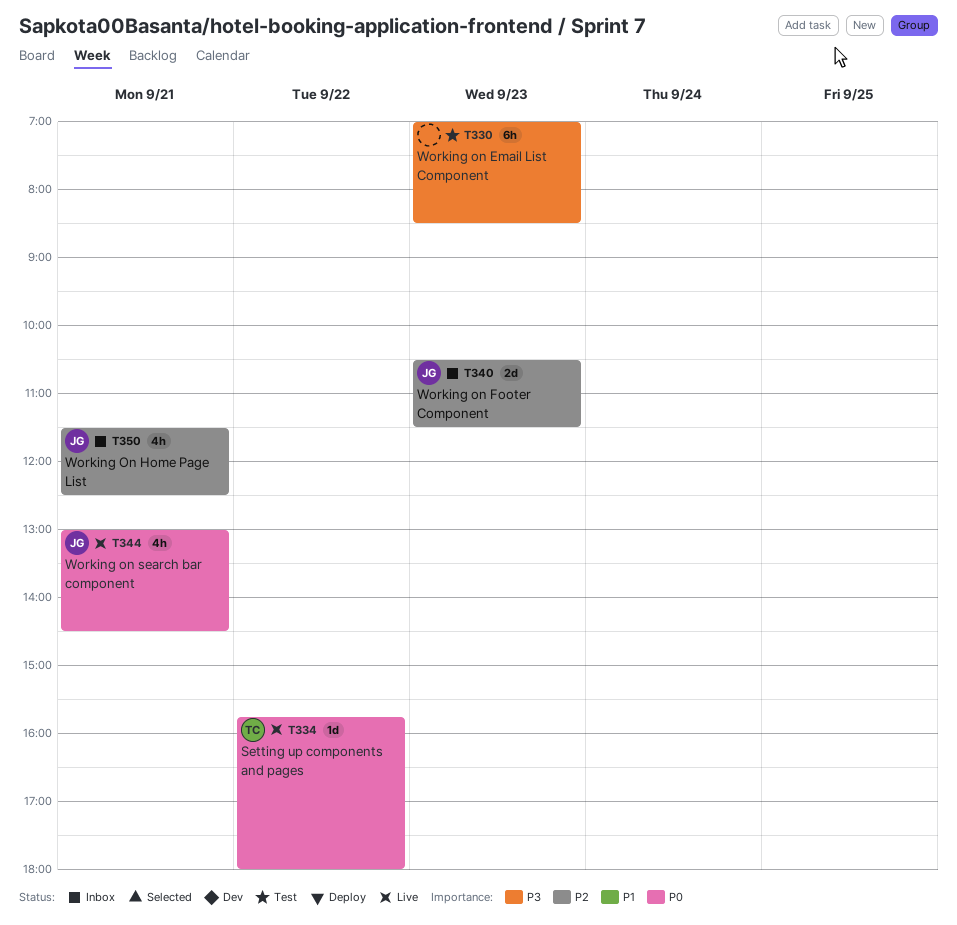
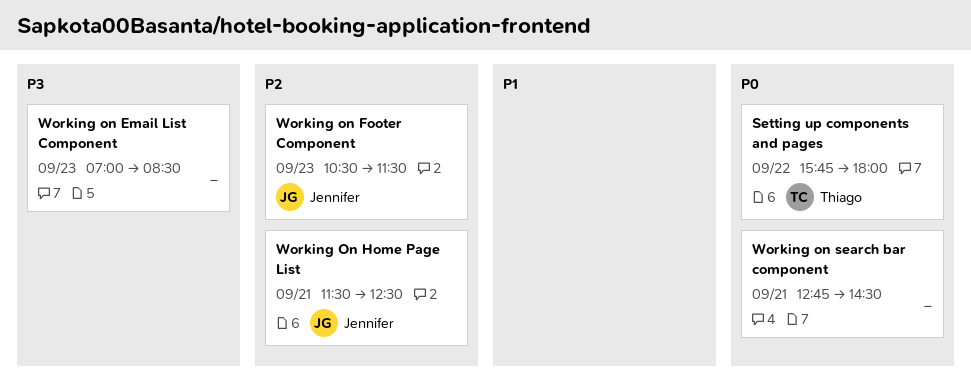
Working on search bar component, owner: Jennifer -> none
Working on search bar component, begins: 13:00 -> 12:45

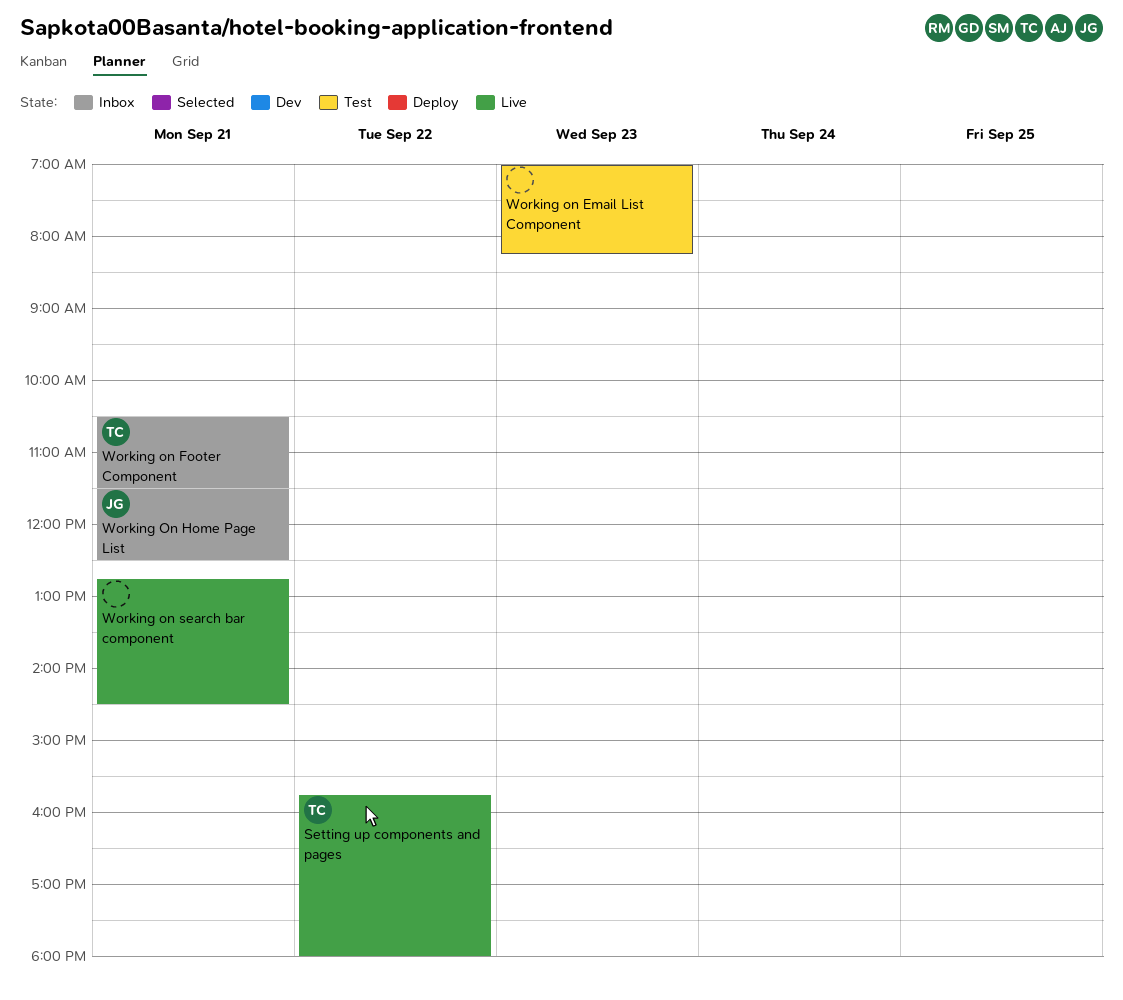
Working on Email List Component, ends: 08:30 -> 08:15
Working on Footer Component, owner: Jennifer -> Thiago
Working on Footer Component, day: Sep 23 -> Sep 21

